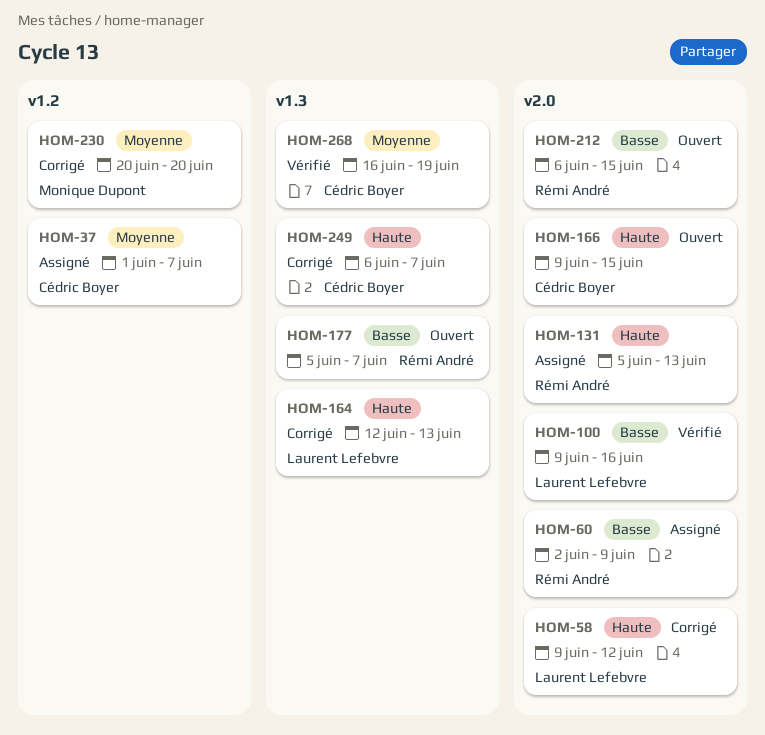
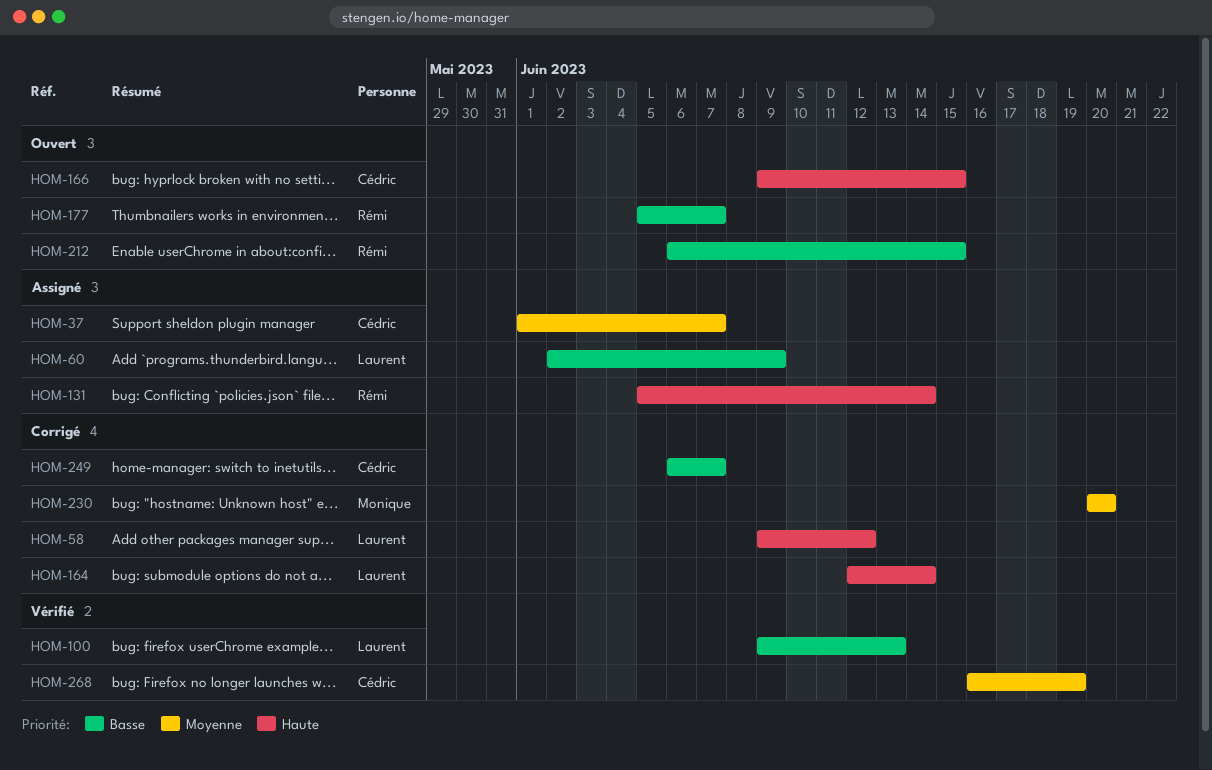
HOM-60, owner: Rémi André -> Laurent Lefebvre
HOM-100, due: Jun 16 -> Jun 13
HOM-131, due: Jun 13 -> Jun 14
HOM-164, due: Jun 13 -> Jun 14
HOM-249, priority: Haute -> Basse

